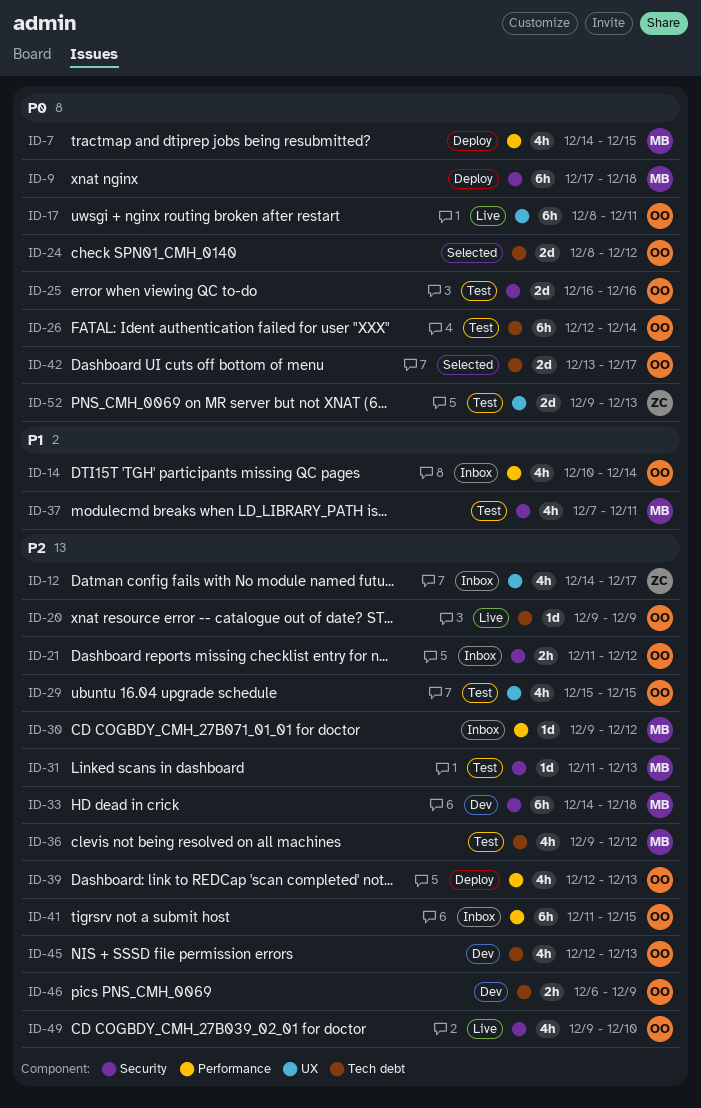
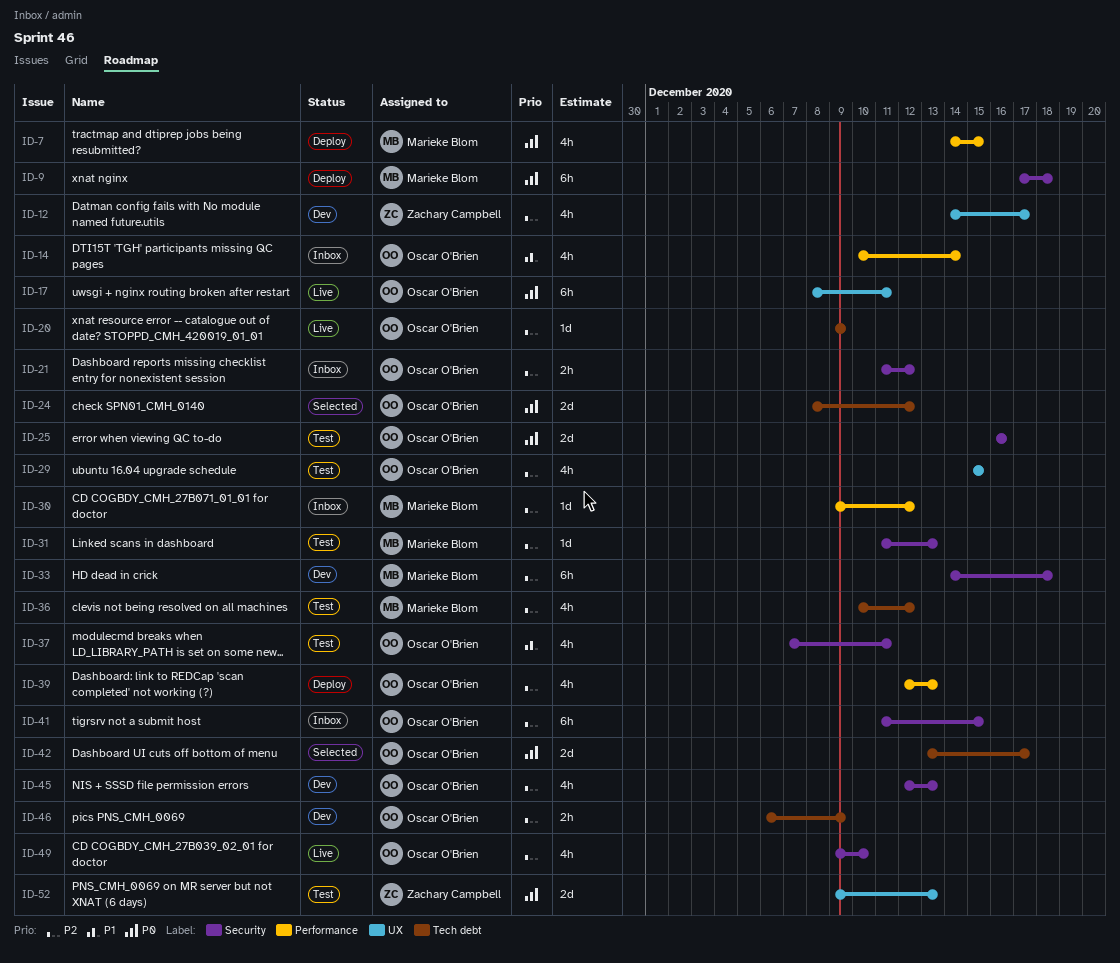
ID-12, status: Inbox -> Dev
ID-26: present -> none
ID-36, start: Dec 9 -> Dec 10
ID-37, owner: Marieke Blom -> Oscar O'Brien
ID-41, label: Performance -> Security
ID-45, label: Tech debt -> Security

